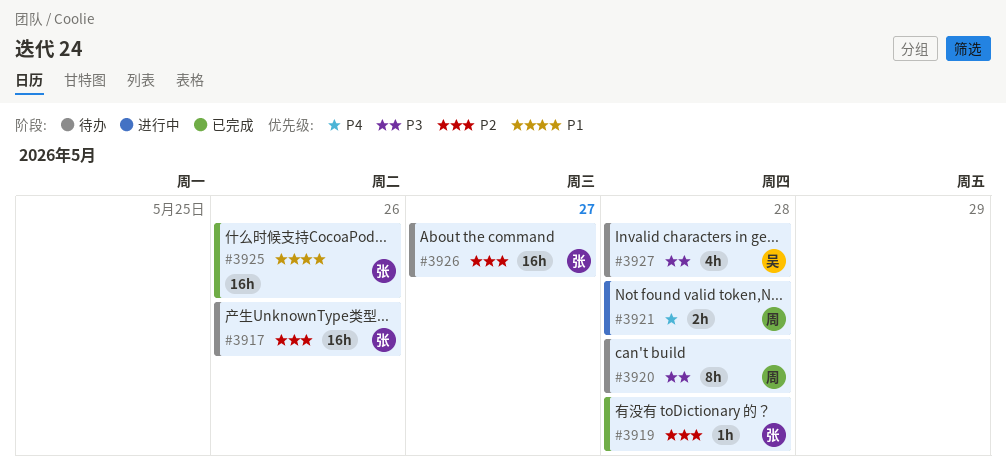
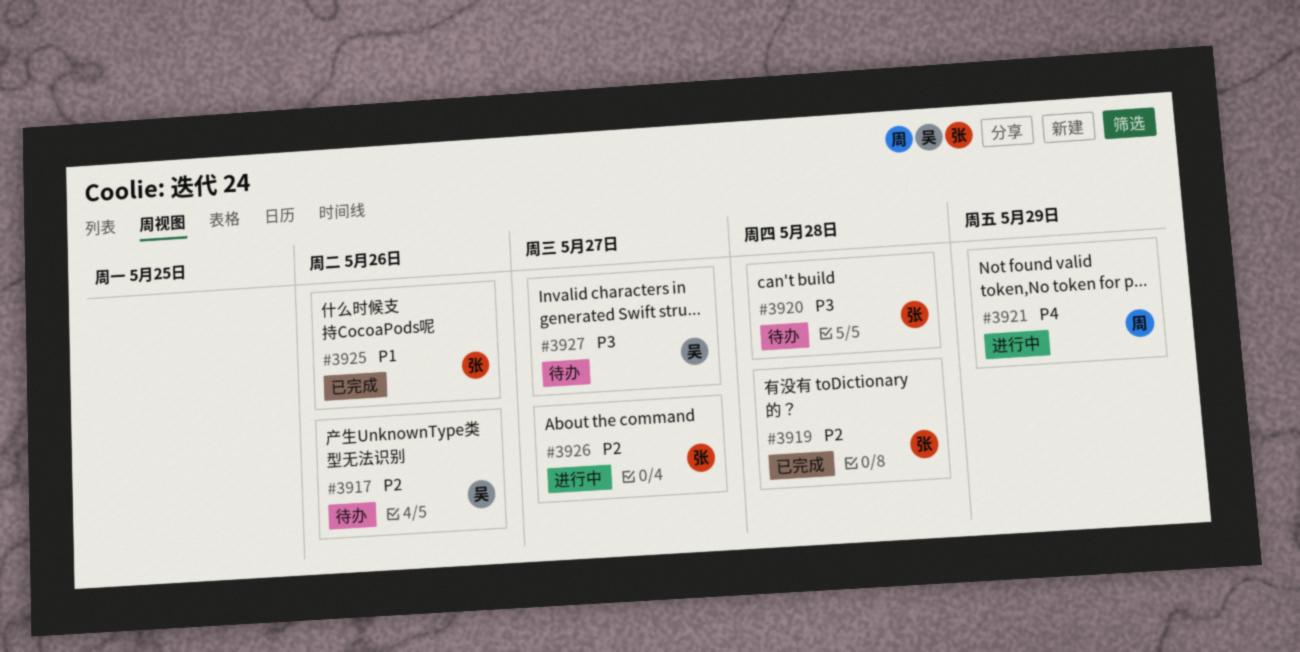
#3917, owner: 张 -> 吴
#3920, owner: 周 -> 张
#3921, due: May 28 -> May 29
#3926, status: 待办 -> 进行中
#3927, due: May 28 -> May 27

